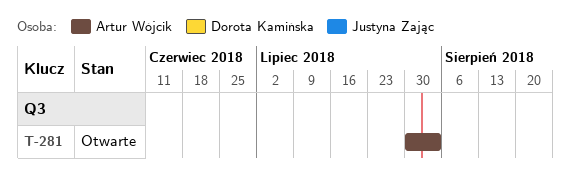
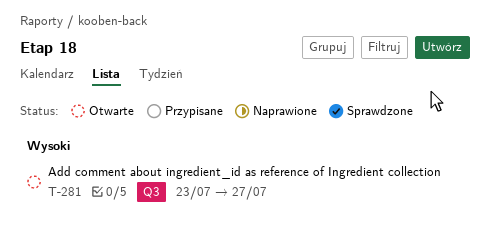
T-281, start: Jul 30 -> Jul 23
T-281, due: Aug 3 -> Jul 27

